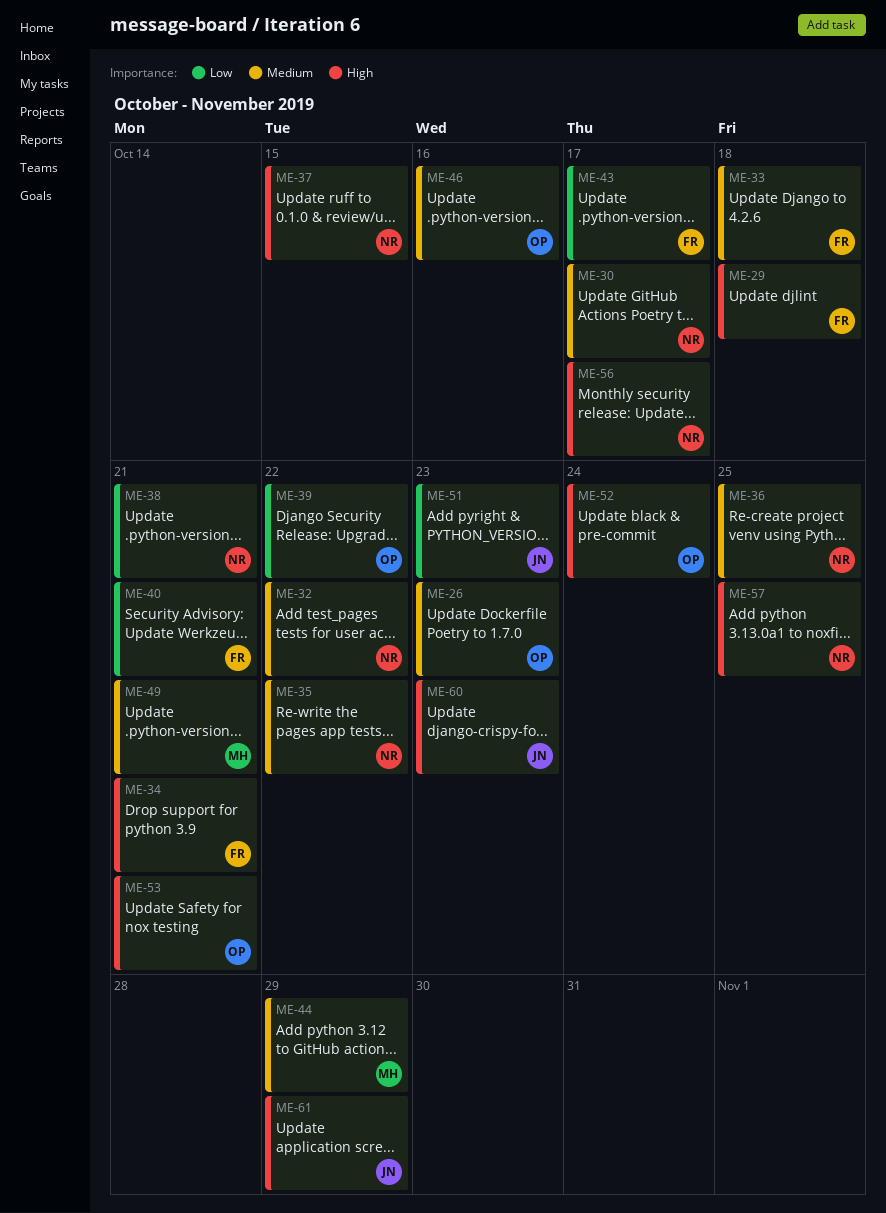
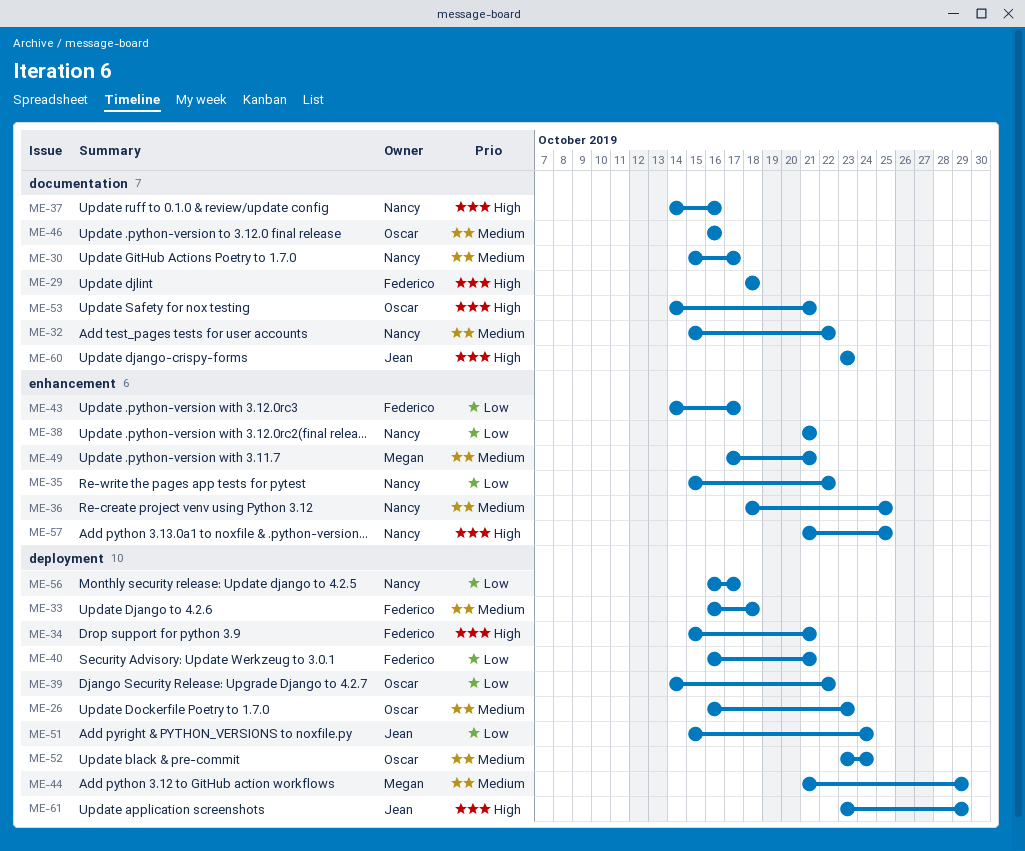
ME-35, priority: Medium -> Low
ME-37, due: Oct 15 -> Oct 16
ME-51, due: Oct 23 -> Oct 24
ME-52, priority: High -> Medium
ME-56, priority: High -> Low

